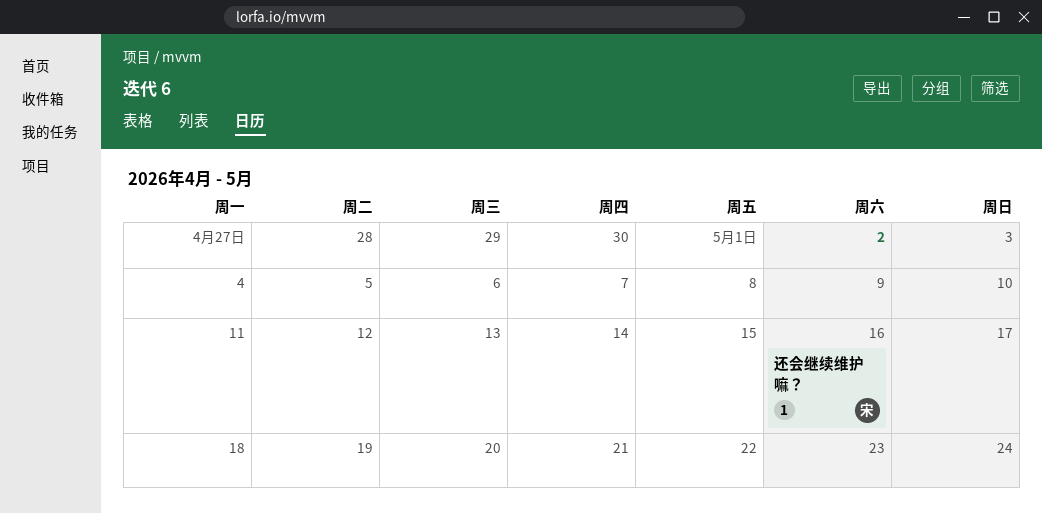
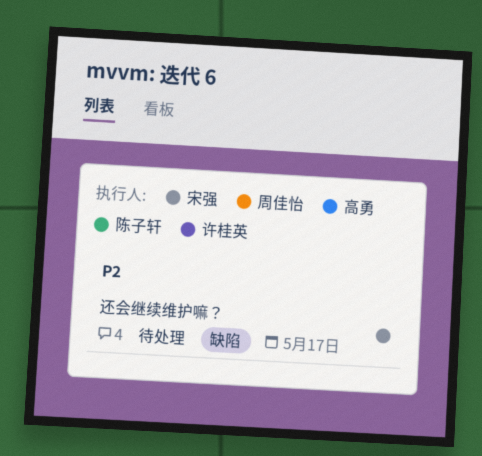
还会继续维护嘛？, due: May 16 -> May 17

